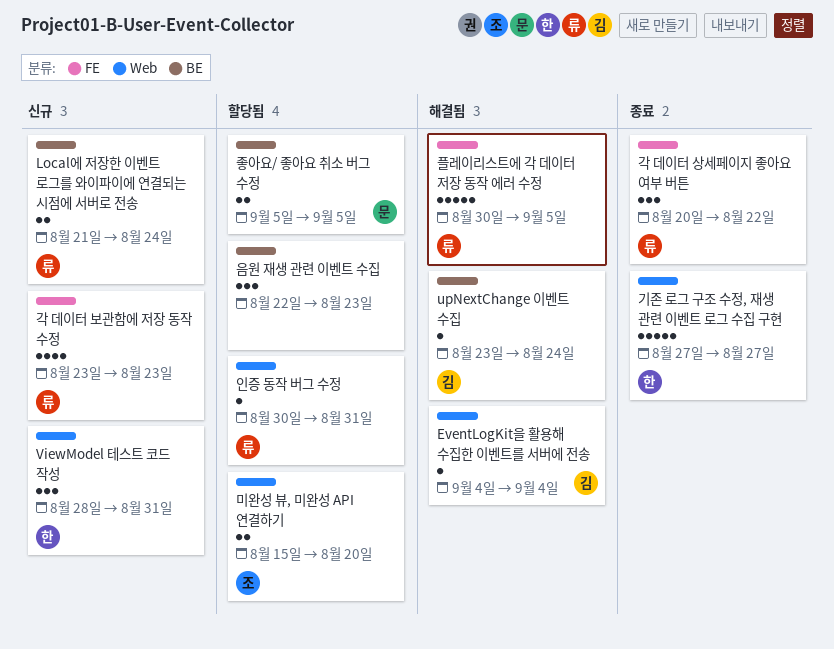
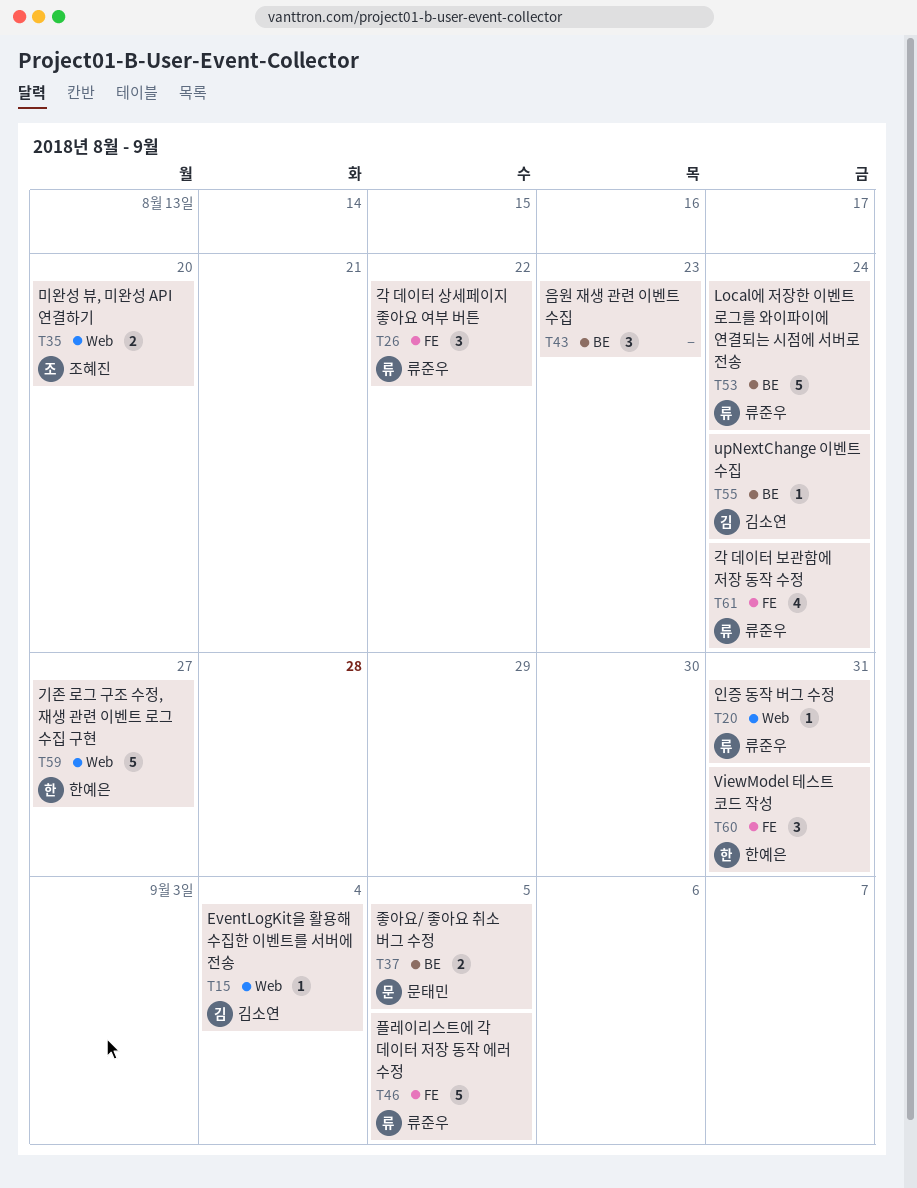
Local에 저장한 이벤트 로그를 와이파이에 연결되는 시점에 서버로 전송, estimate: 2 -> 5
ViewModel 테스트 코드 작성, label: Web -> FE
각 데이터 보관함에 저장 동작 수정, due: Aug 23 -> Aug 24

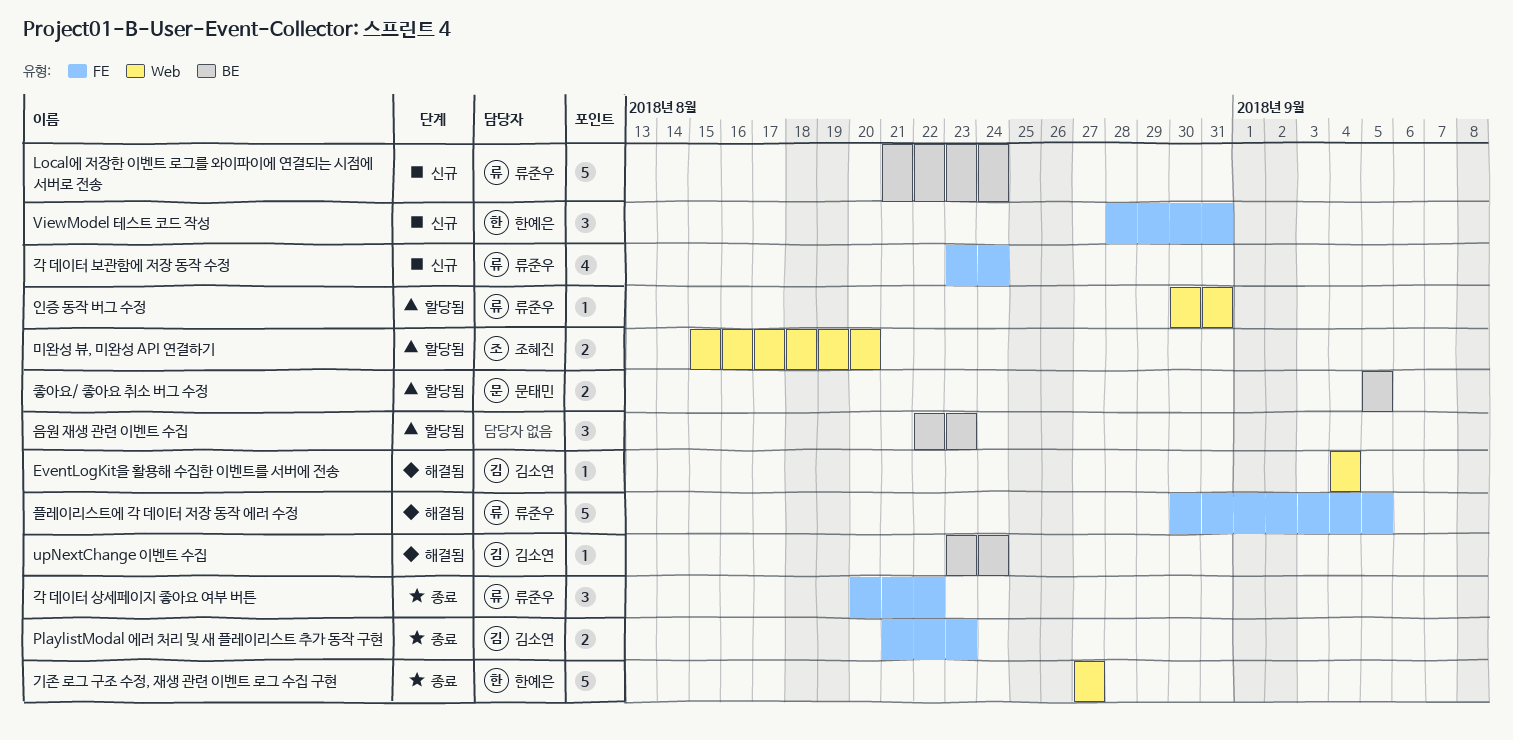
PlaylistModal 에러 처리 및 새 플레이리스트 추가 동작 구현: none -> present

